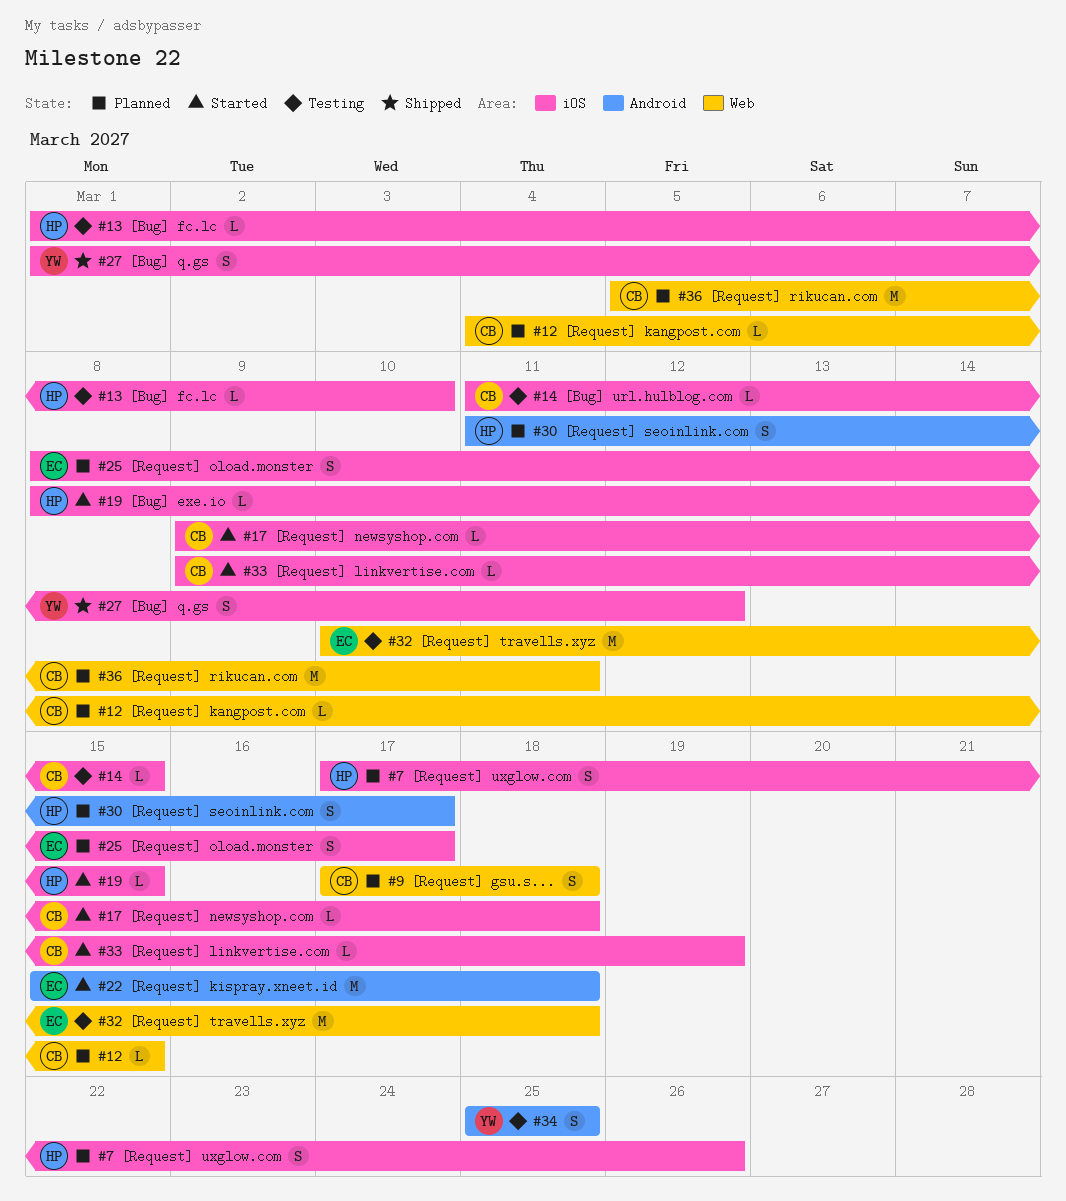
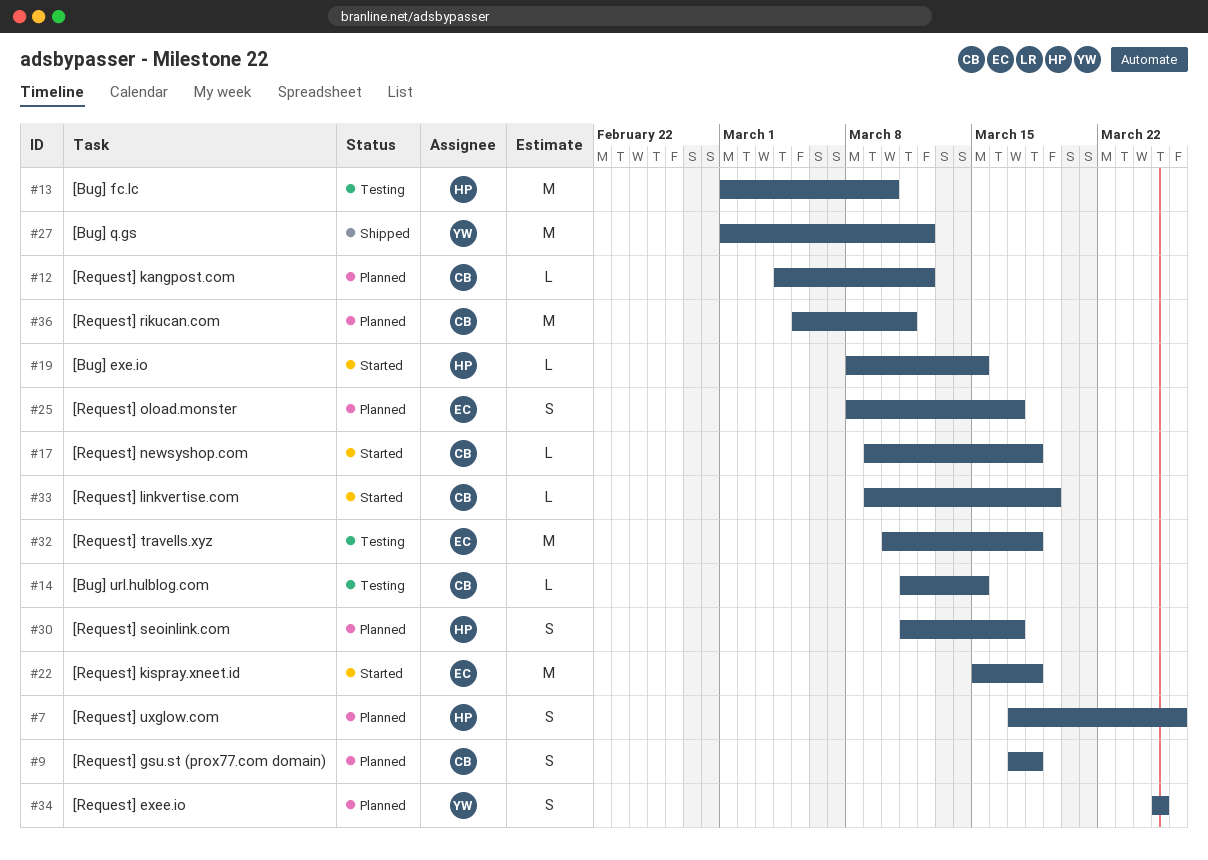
#12, due: Mar 15 -> Mar 12
#13, estimate: L -> M
#27, estimate: S -> M
#34, status: Testing -> Planned

